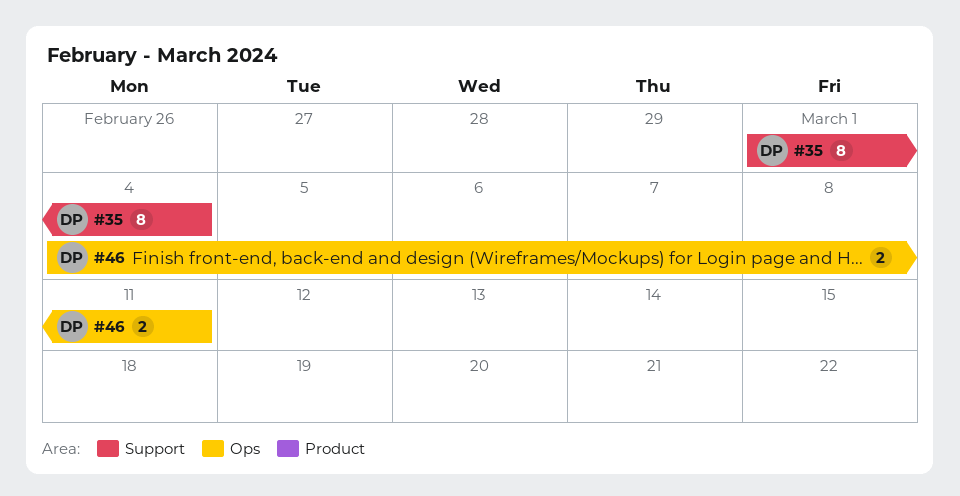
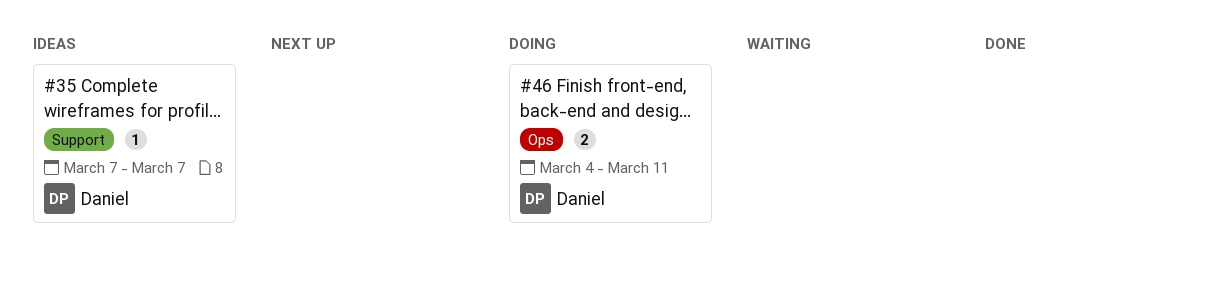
#35, estimate: 8 -> 1
#35, start: Mar 1 -> Mar 7
#35, due: Mar 4 -> Mar 7

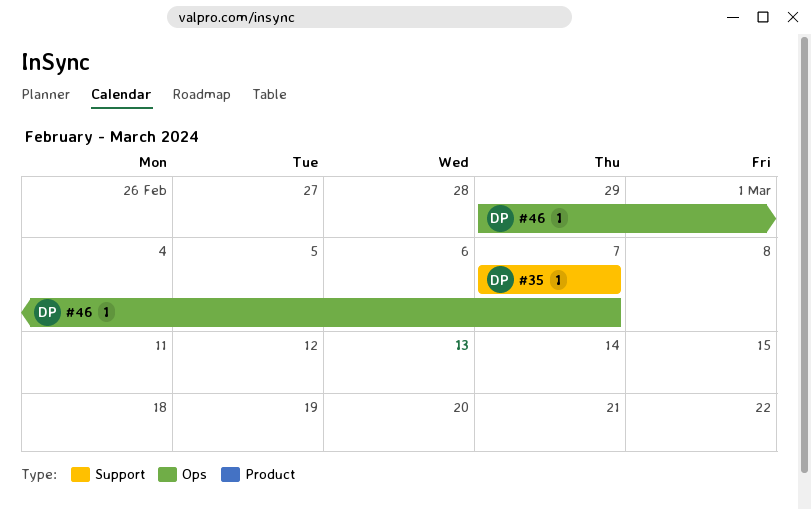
#46, estimate: 2 -> 1
#46, start: Mar 4 -> Feb 29
#46, due: Mar 11 -> Mar 7

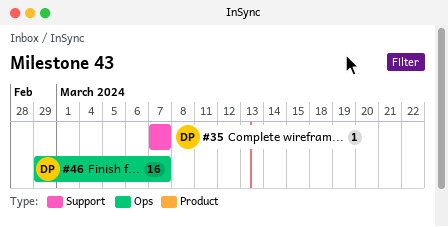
#46, estimate: 1 -> 16

